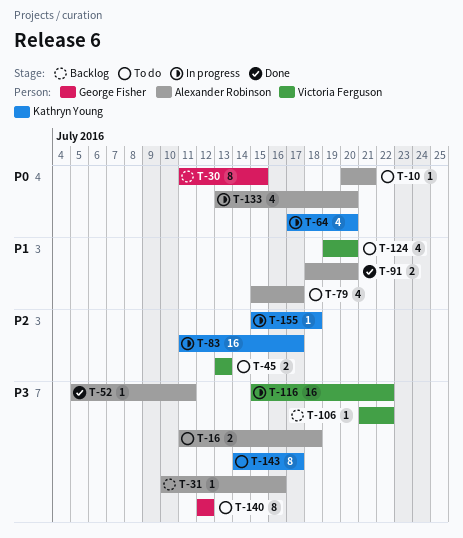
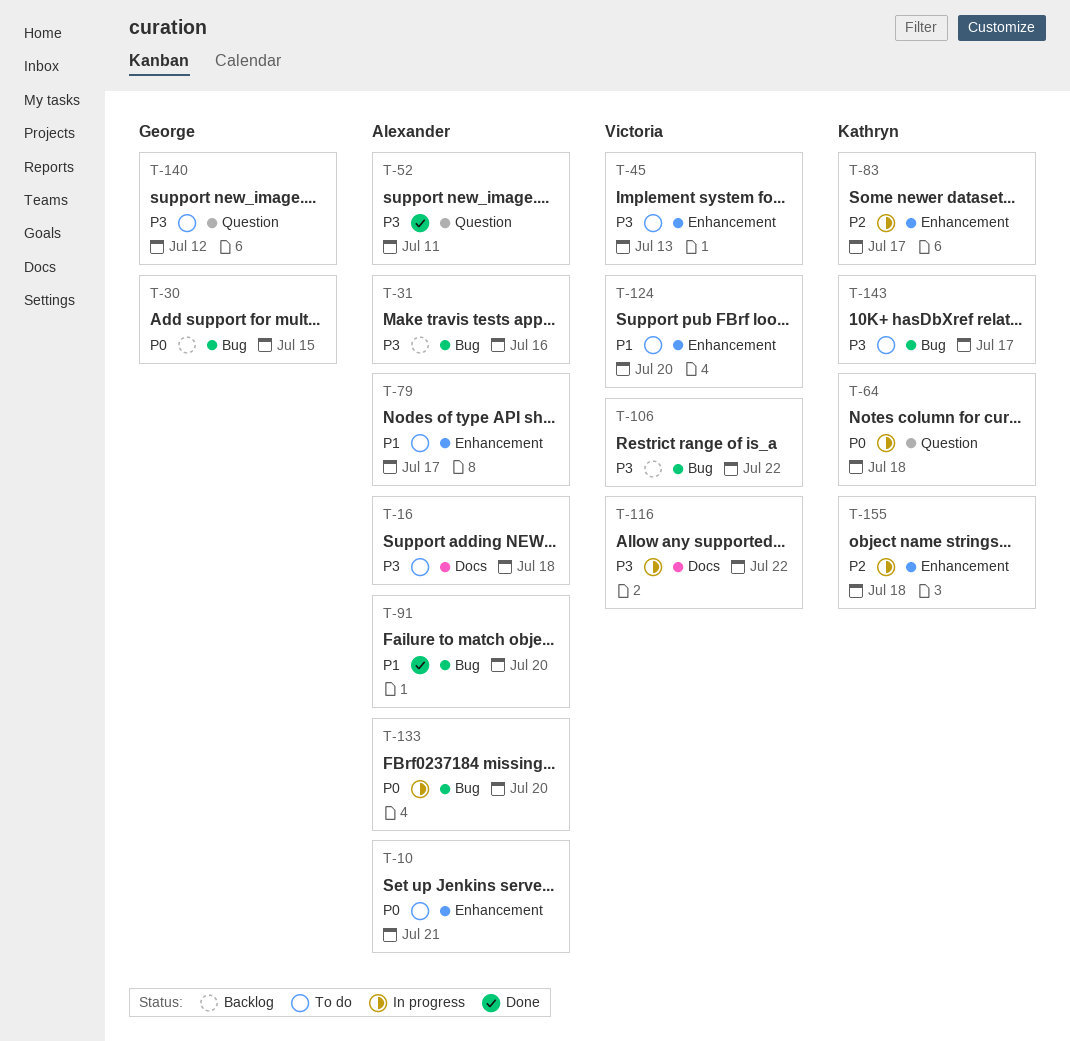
T-45, priority: P2 -> P3
T-64, due: Jul 20 -> Jul 18

